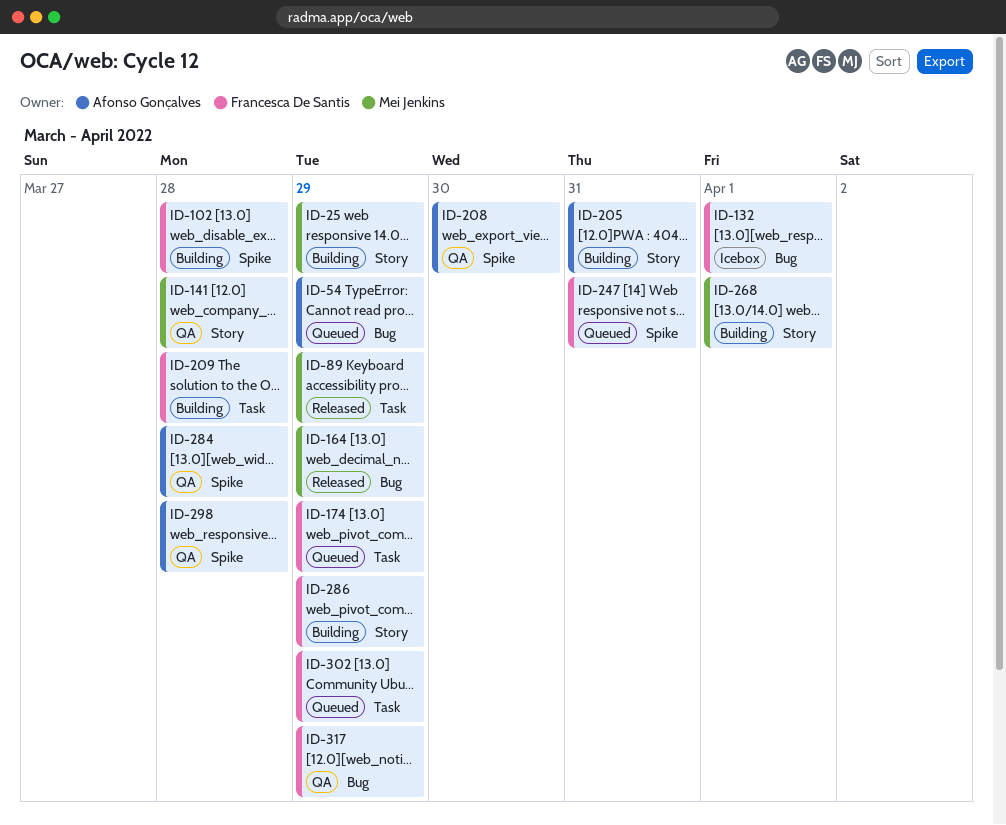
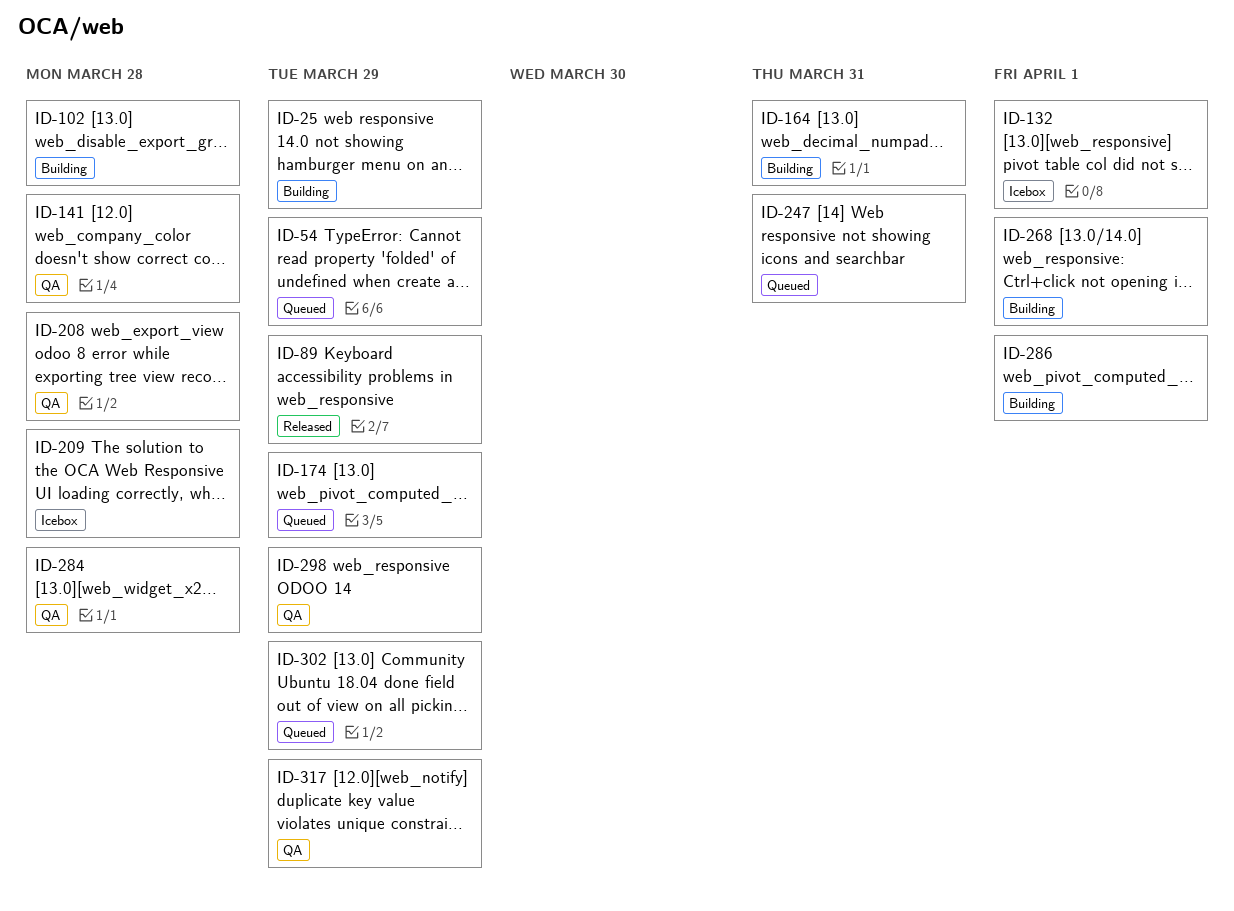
ID-164, status: Released -> Building
ID-164, due: Mar 29 -> Mar 31
ID-205: present -> none
ID-208, due: Mar 30 -> Mar 28
ID-209, status: Building -> Icebox
ID-286, due: Mar 29 -> Apr 1
ID-298, due: Mar 28 -> Mar 29

